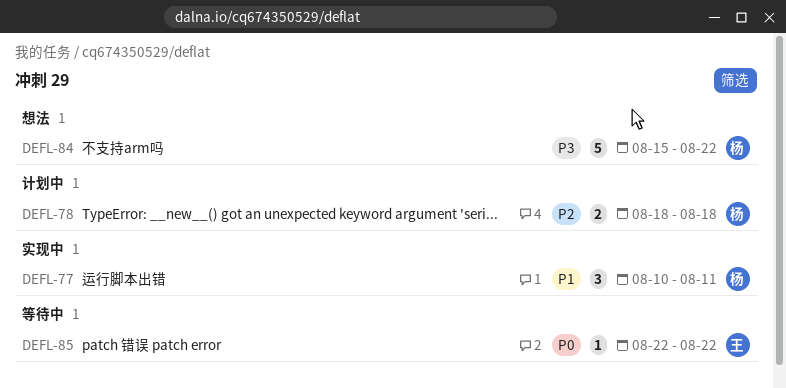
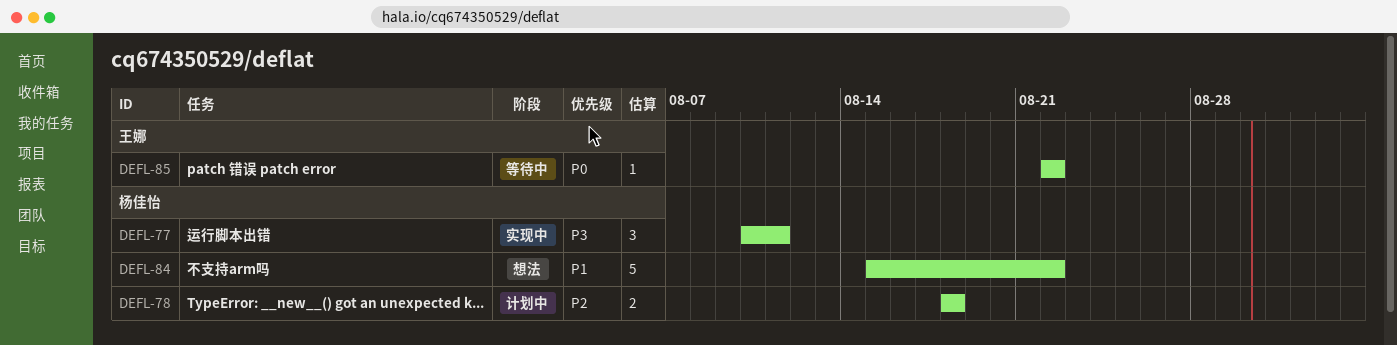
DEFL-77, priority: P1 -> P3
DEFL-84, priority: P3 -> P1

